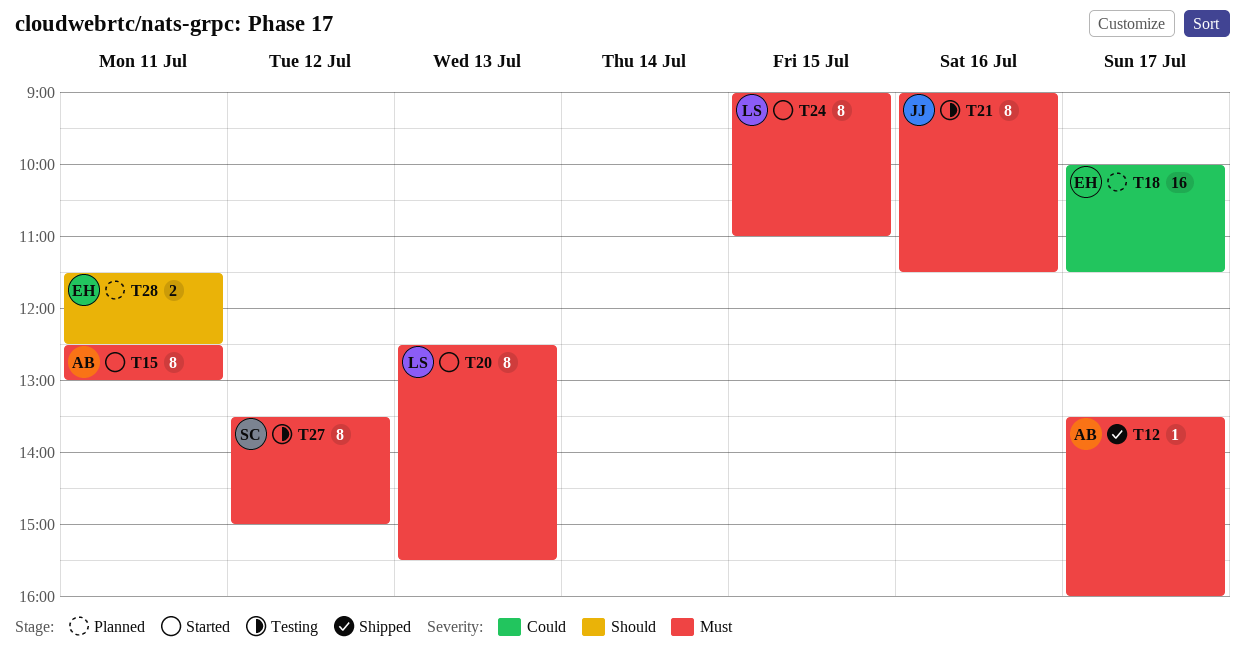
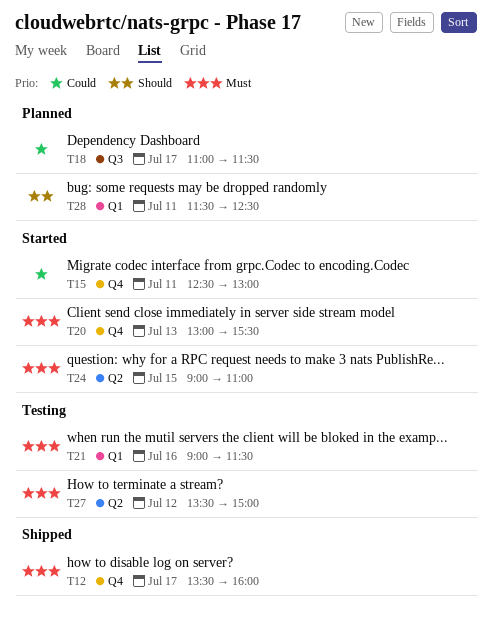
T15, priority: Must -> Could
T18, begins: 10:00 -> 11:00
T20, begins: 12:30 -> 13:00

